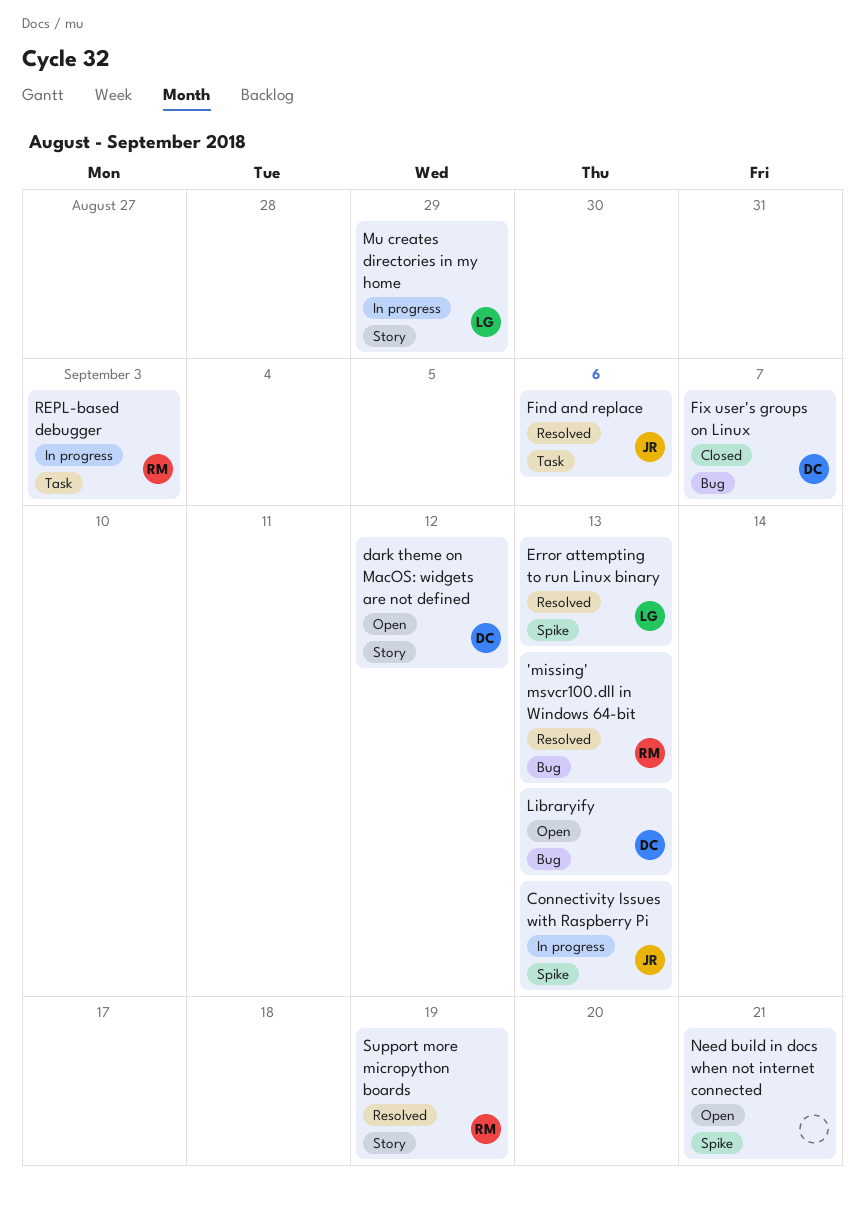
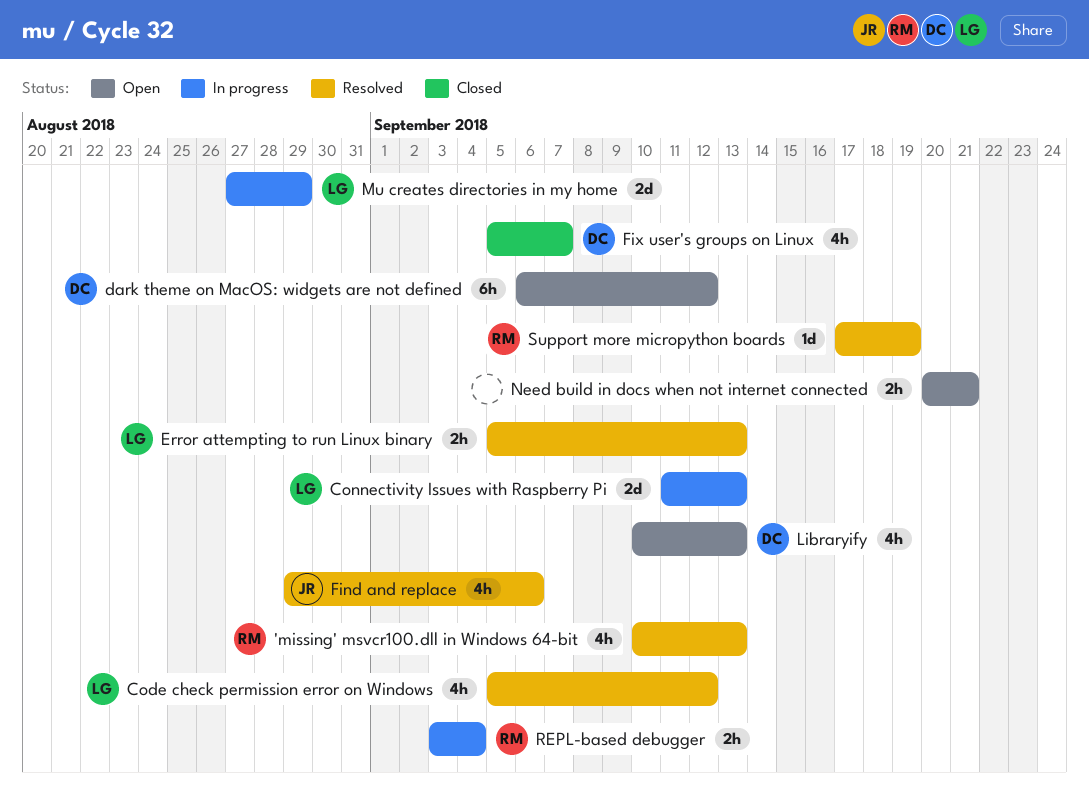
Code check permission error on Windows: none -> present
Connectivity Issues with Raspberry Pi, owner: JR -> LG
REPL-based debugger, due: Sep 3 -> Sep 4

